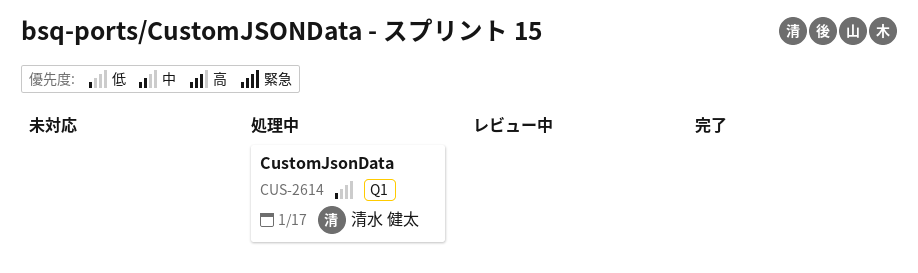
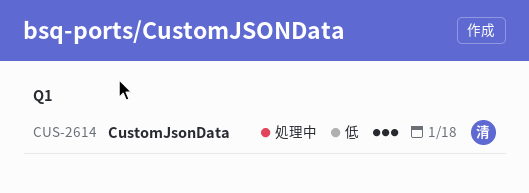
CUS-2614, due: Jan 17 -> Jan 18

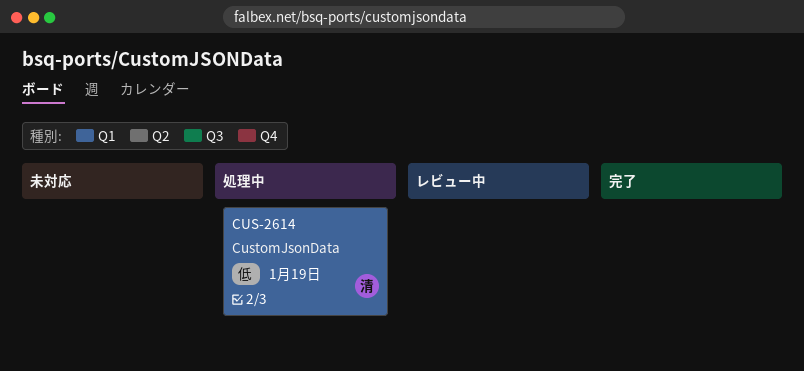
CUS-2614, due: Jan 18 -> Jan 19

